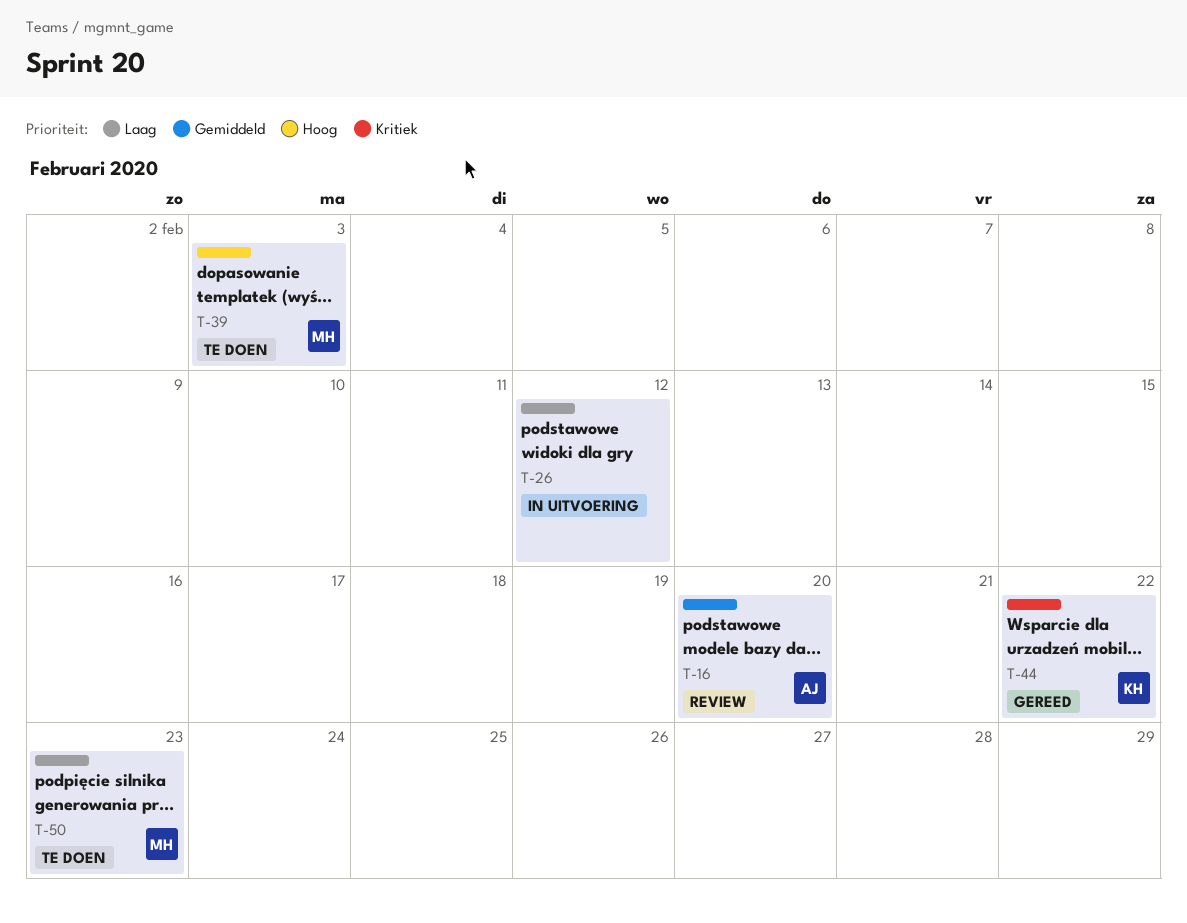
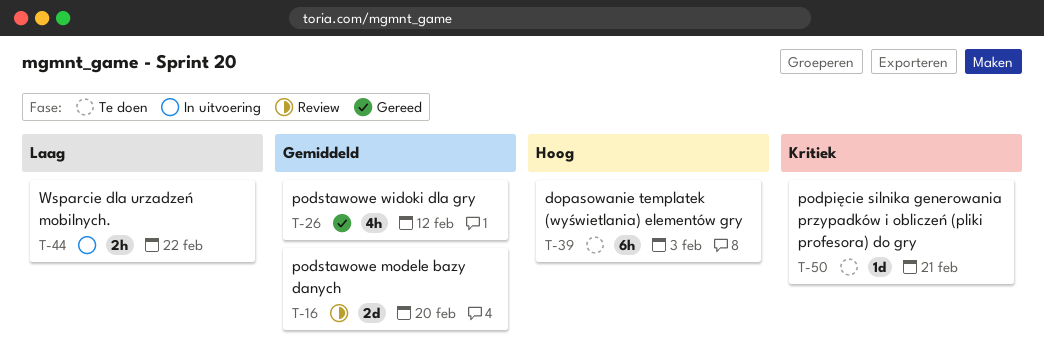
T-26, status: In uitvoering -> Gereed
T-26, priority: Laag -> Gemiddeld
T-44, status: Gereed -> In uitvoering
T-44, priority: Kritiek -> Laag
T-50, priority: Laag -> Kritiek
T-50, due: Feb 23 -> Feb 21

